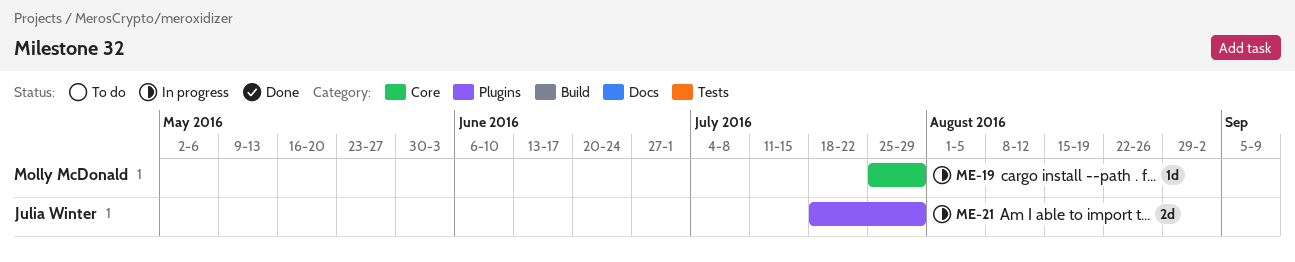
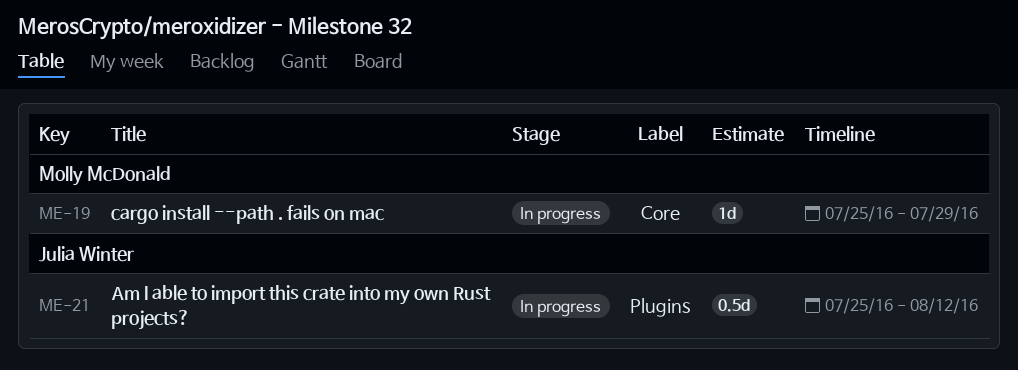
ME-21, estimate: 2d -> 0.5d
ME-21, start: Jul 18 -> Jul 25
ME-21, due: Jul 29 -> Aug 12

